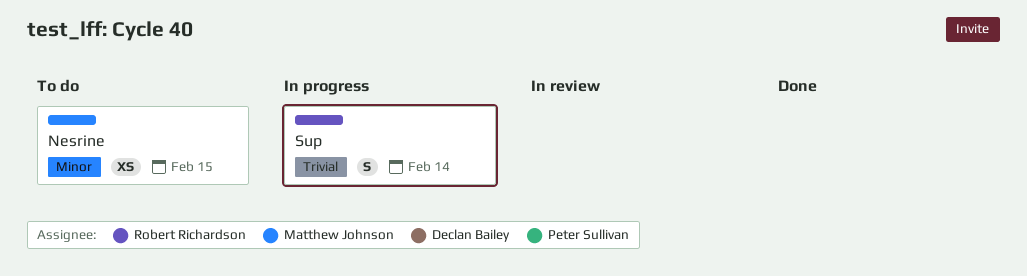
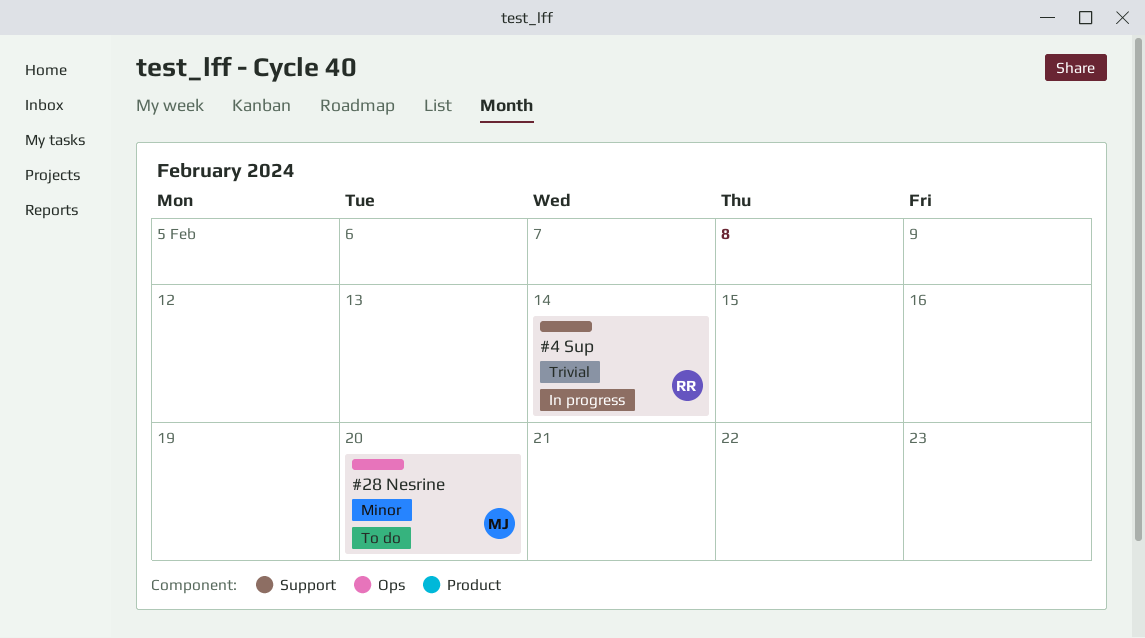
Nesrine, due: Feb 15 -> Feb 20

